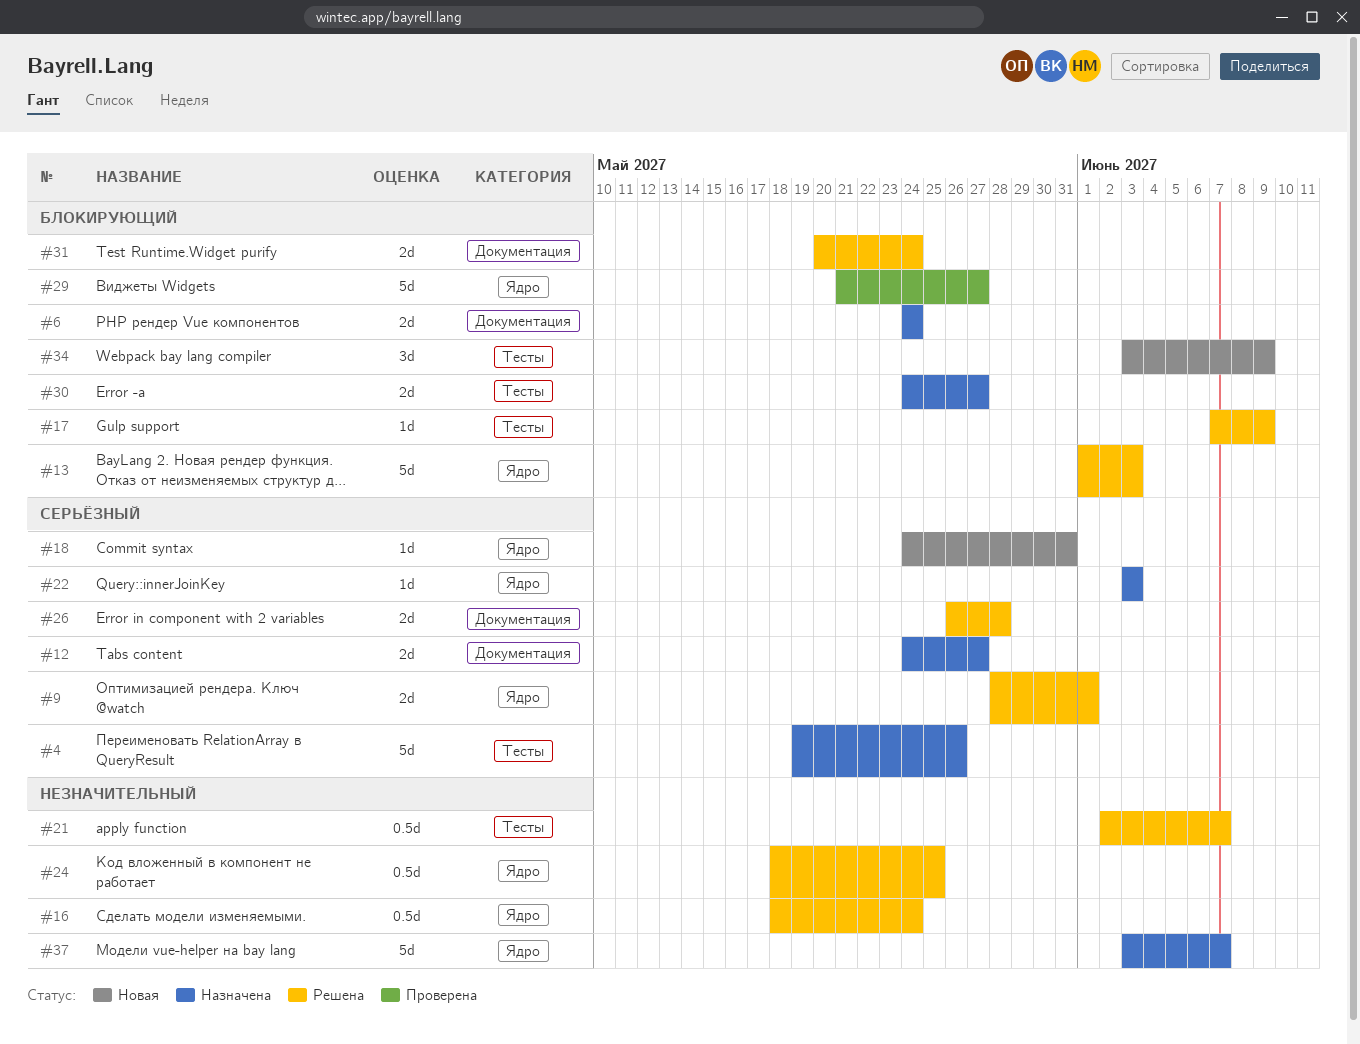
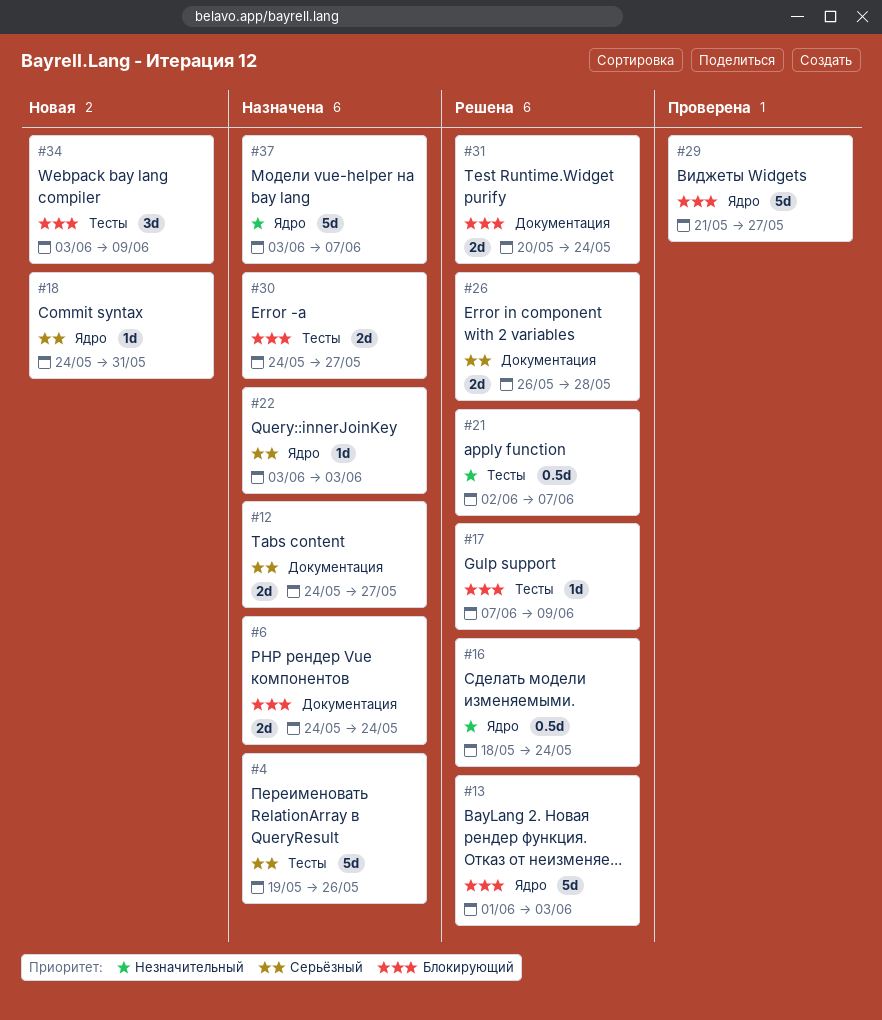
#9: present -> none
#24: present -> none

